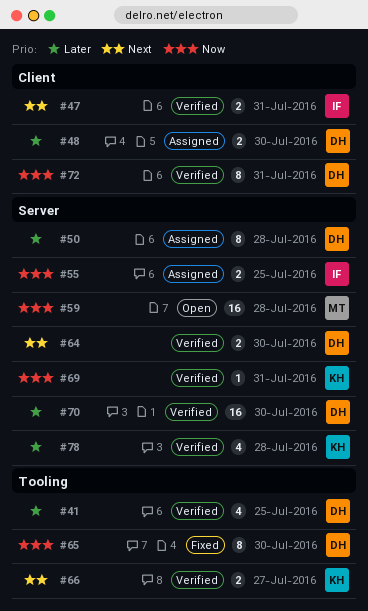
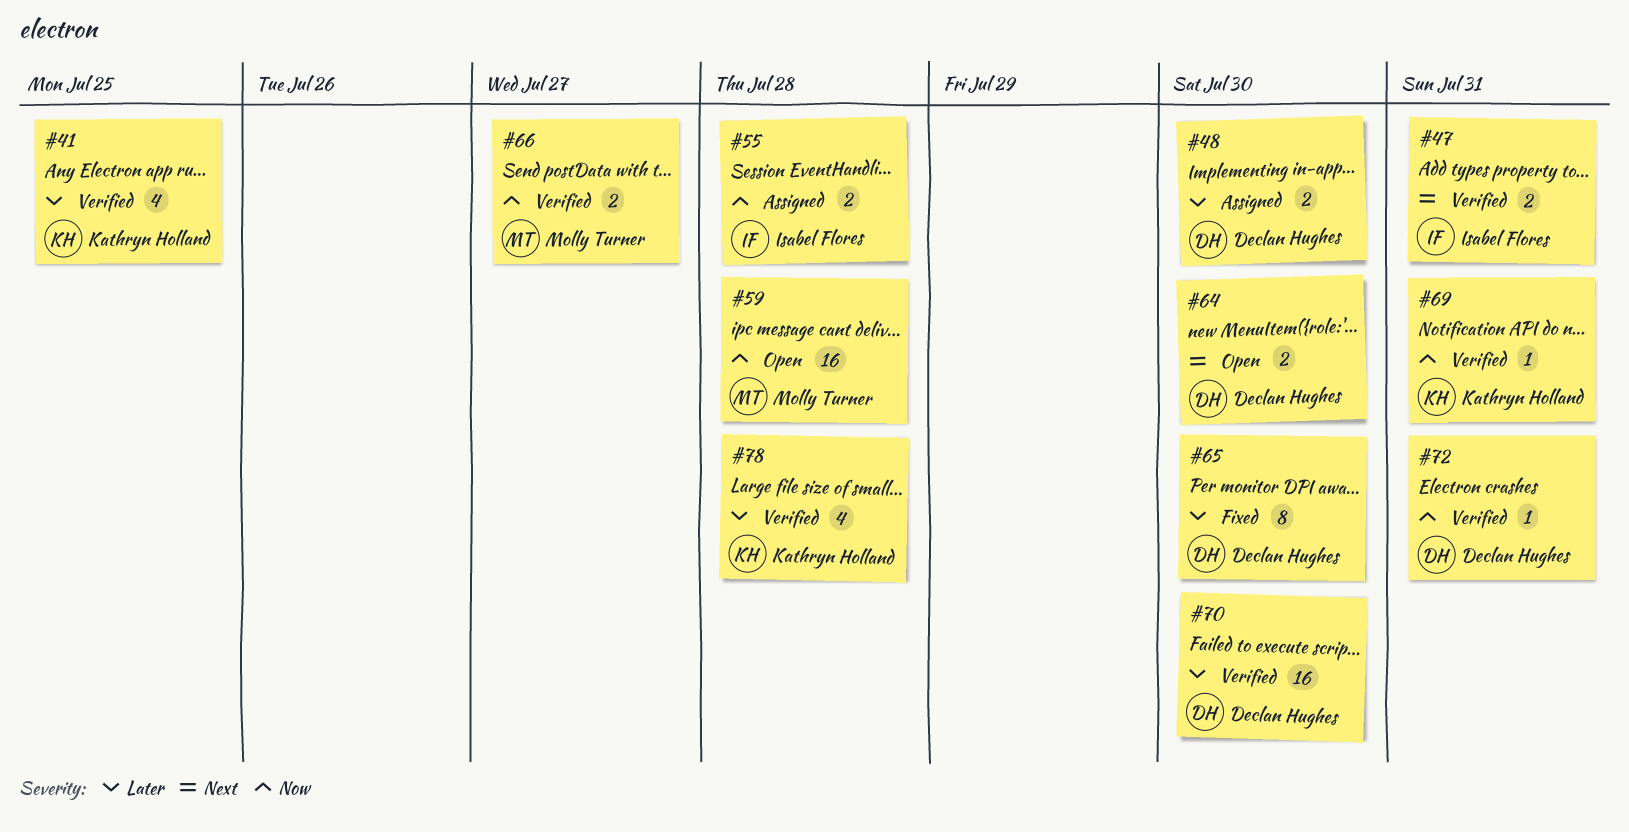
#41, owner: Declan Hughes -> Kathryn Holland
#50: present -> none
#55, due: Jul 25 -> Jul 28
#64, status: Verified -> Open
#65, priority: Now -> Later
#66, owner: Kathryn Holland -> Molly Turner
#66, priority: Next -> Now
#72, estimate: 8 -> 1

